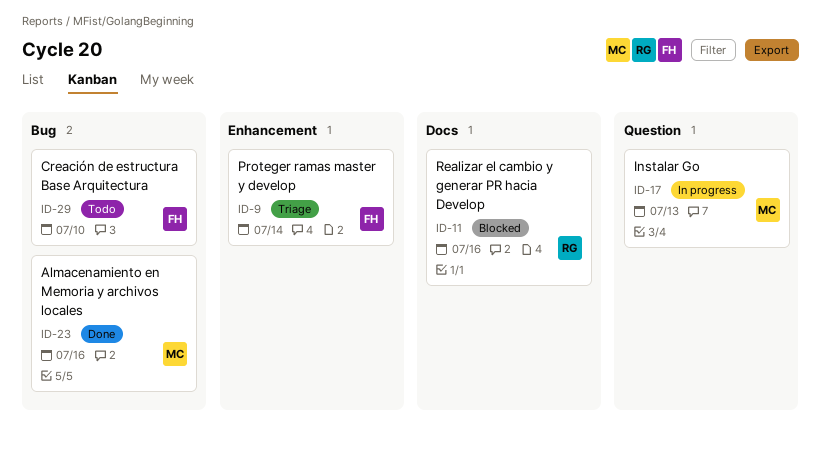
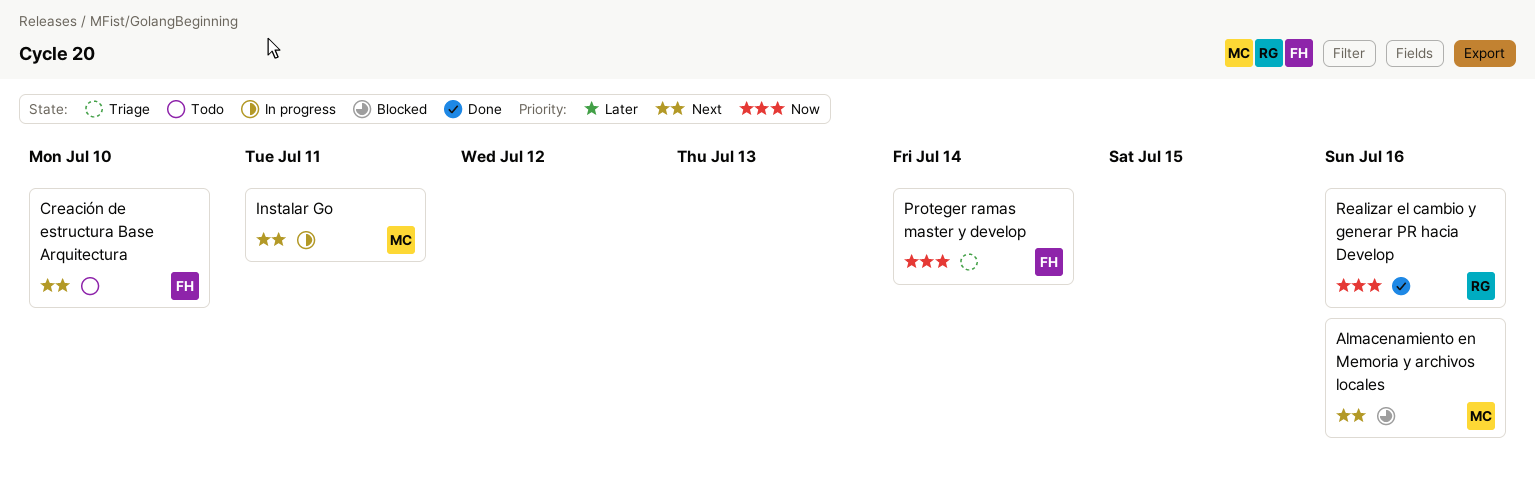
Almacenamiento en Memoria y archivos locales, status: Done -> Blocked
Instalar Go, due: Jul 13 -> Jul 11
Realizar el cambio y generar PR hacia Develop, status: Blocked -> Done

